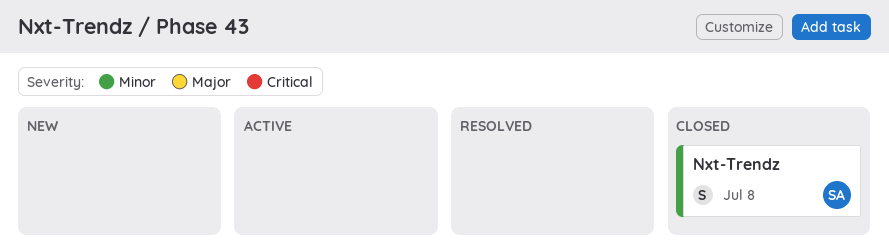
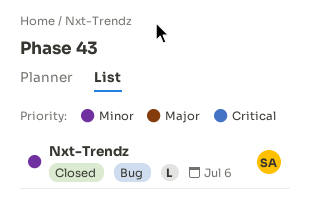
Nxt-Trendz, estimate: S -> L
Nxt-Trendz, due: Jul 8 -> Jul 6

